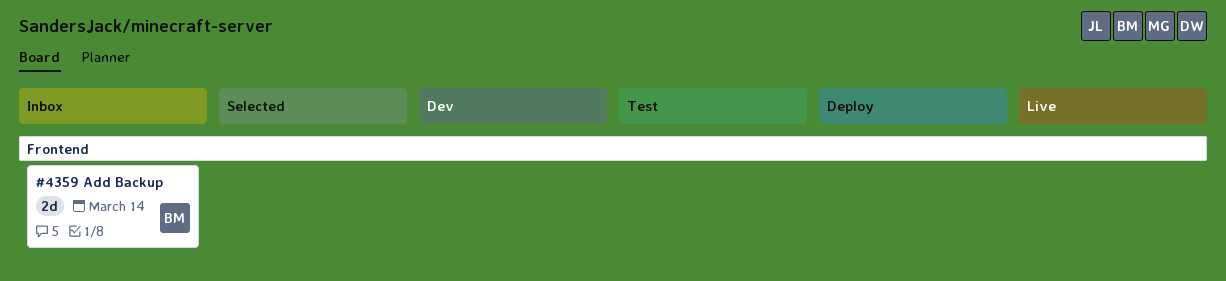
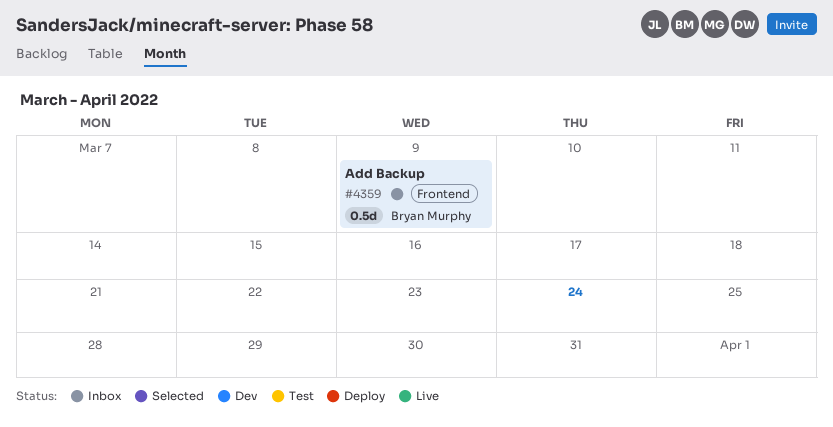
#4359, estimate: 2d -> 0.5d
#4359, due: Mar 14 -> Mar 9

